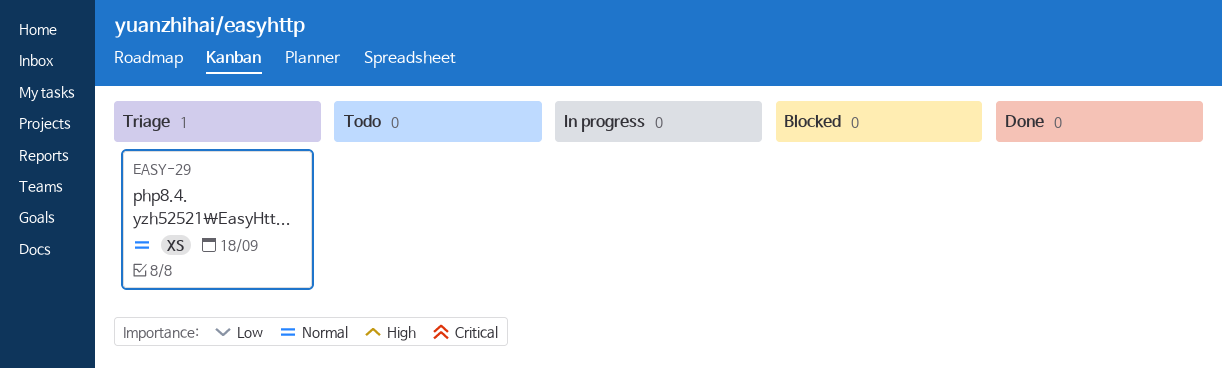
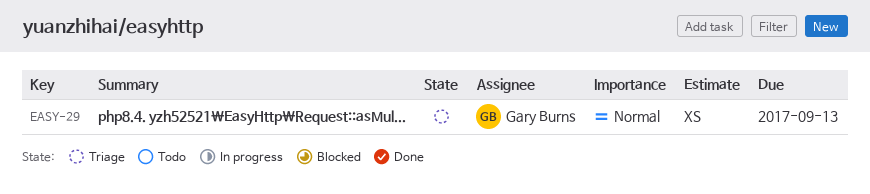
EASY-29, due: Sep 18 -> Sep 13

